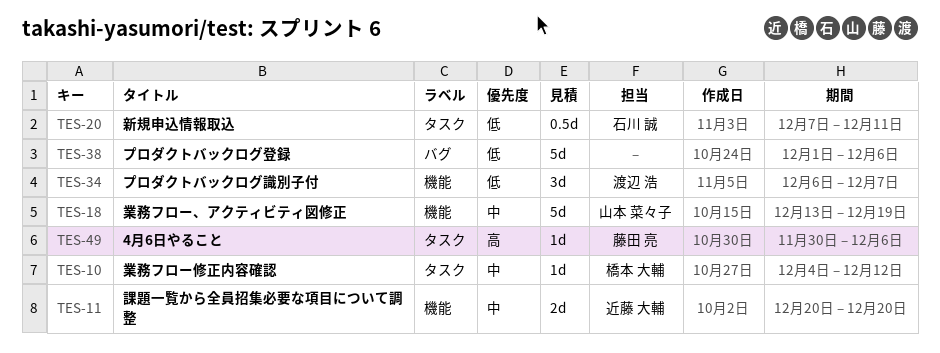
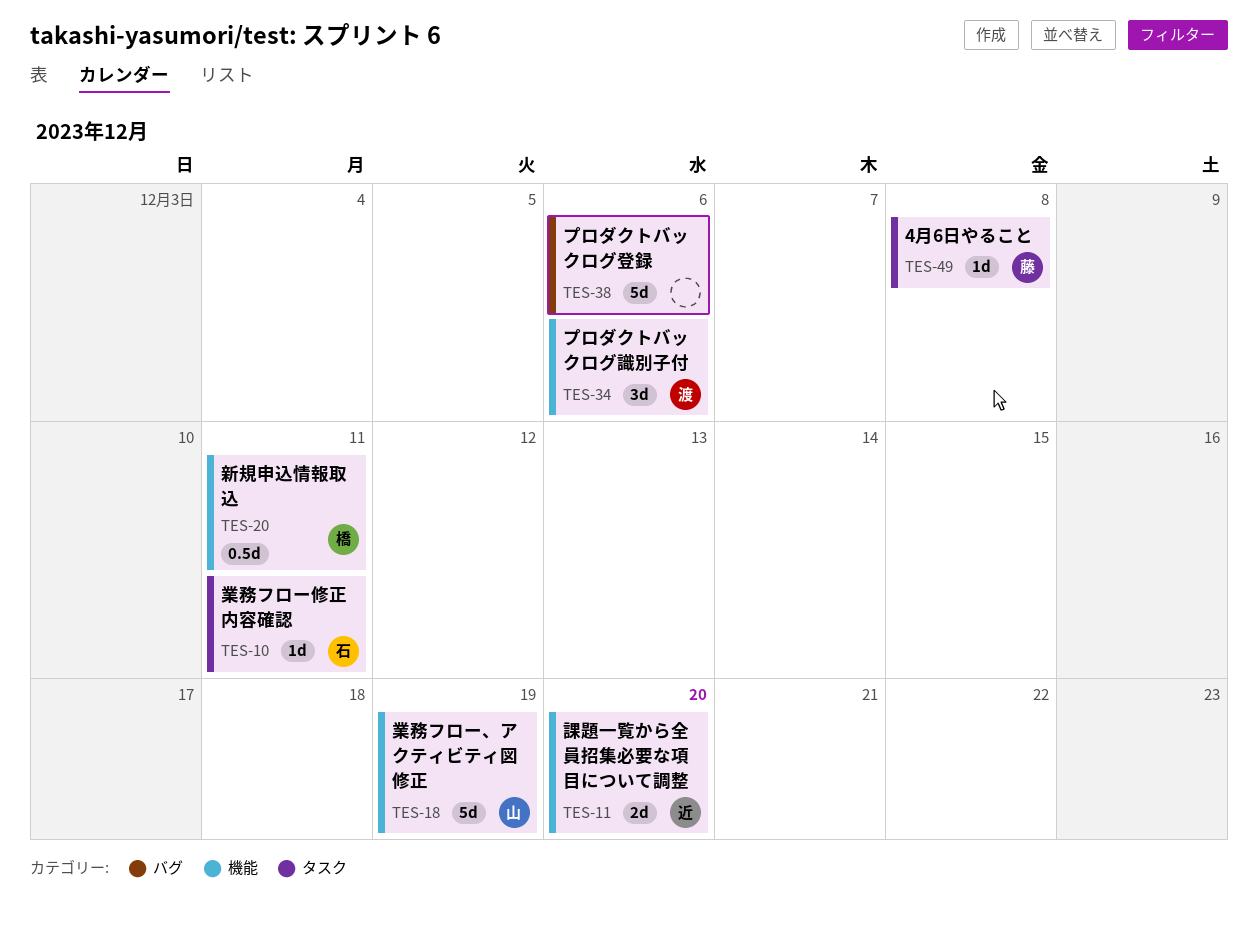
TES-10, owner: 橋本 大輔 -> 石川 誠
TES-10, due: Dec 12 -> Dec 11
TES-20, owner: 石川 誠 -> 橋本 大輔
TES-20, label: タスク -> 機能
TES-34, due: Dec 7 -> Dec 6
TES-49, due: Dec 6 -> Dec 8

